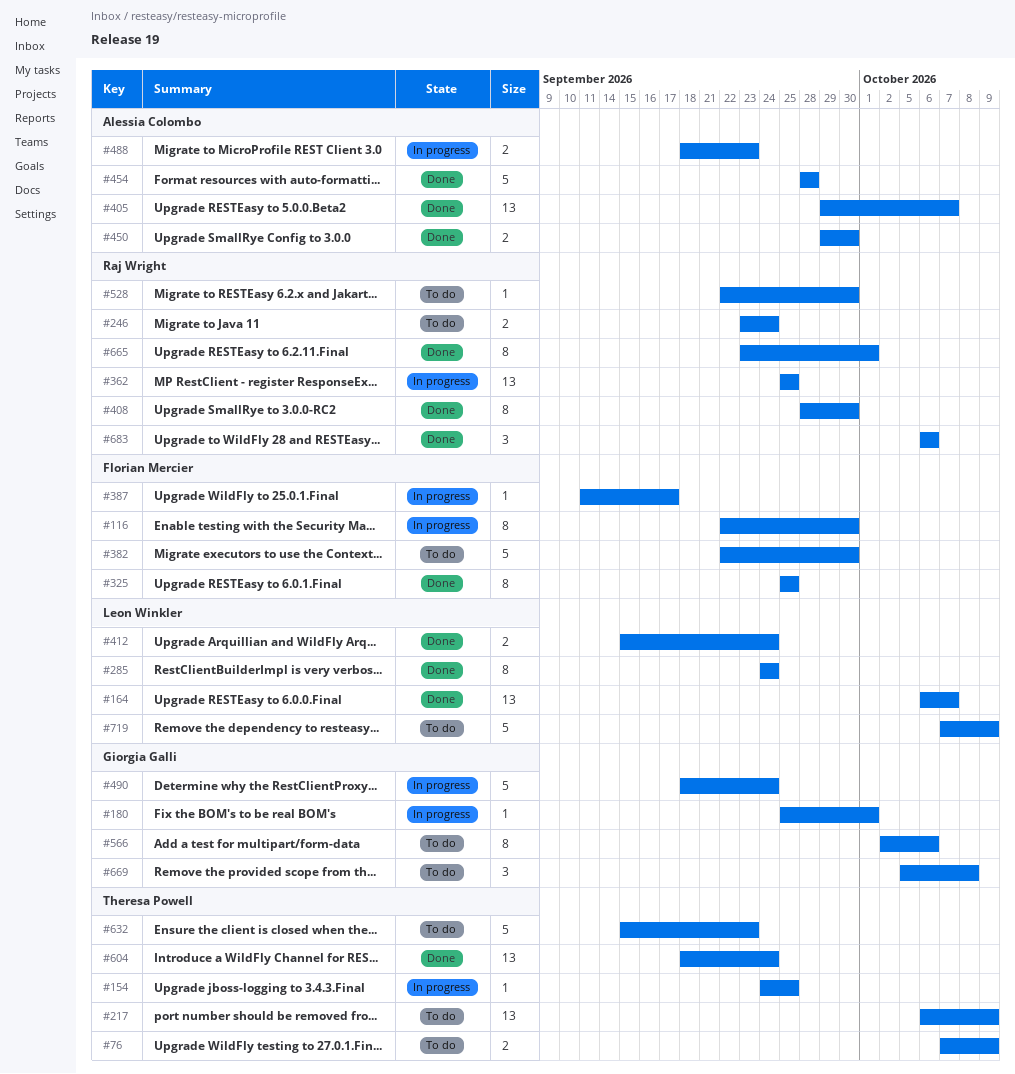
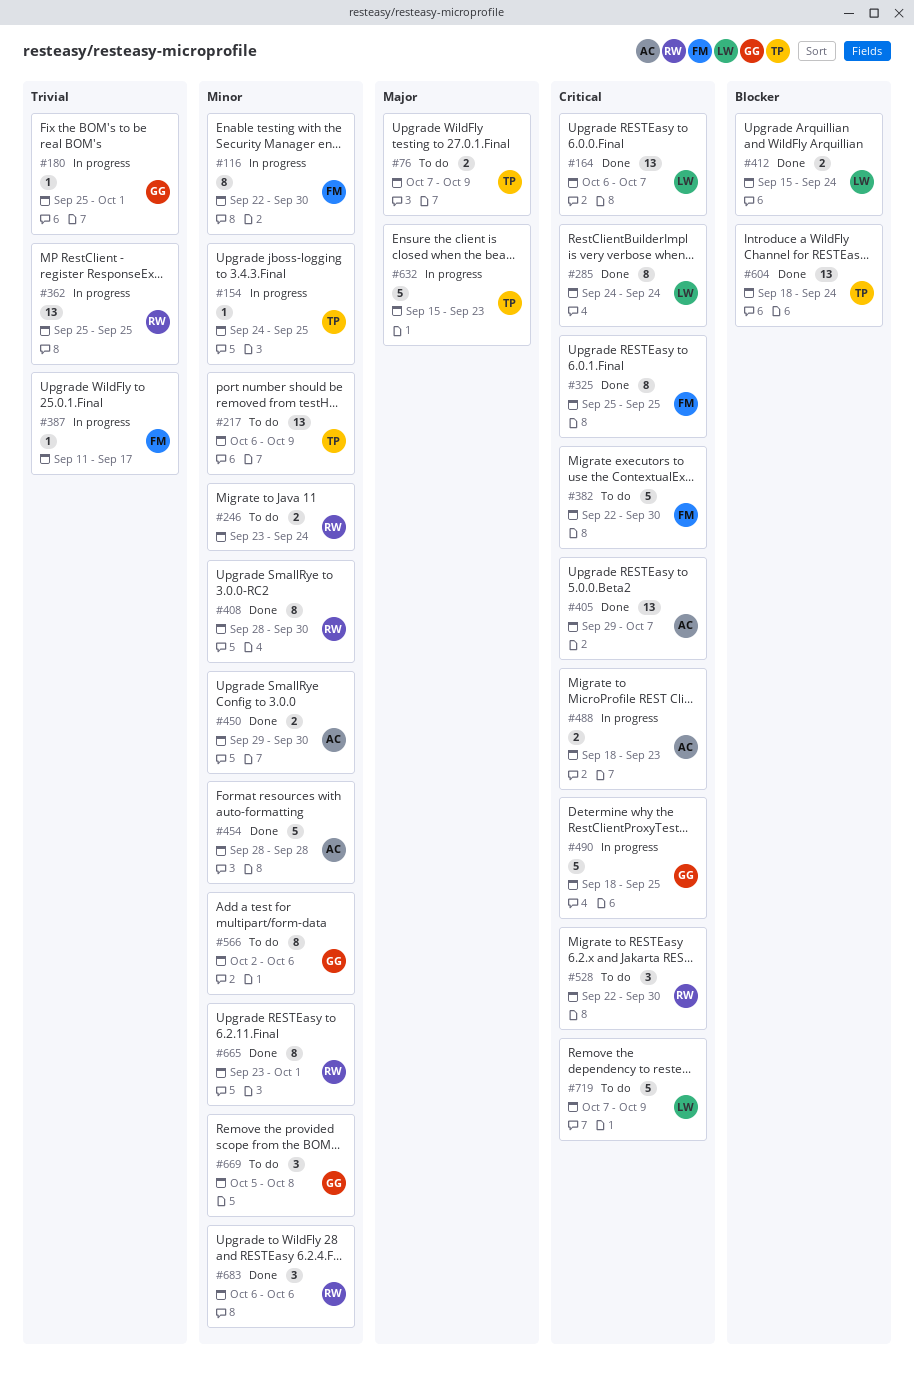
#490, due: Sep 24 -> Sep 25
#528, estimate: 1 -> 3
#632, status: To do -> In progress

